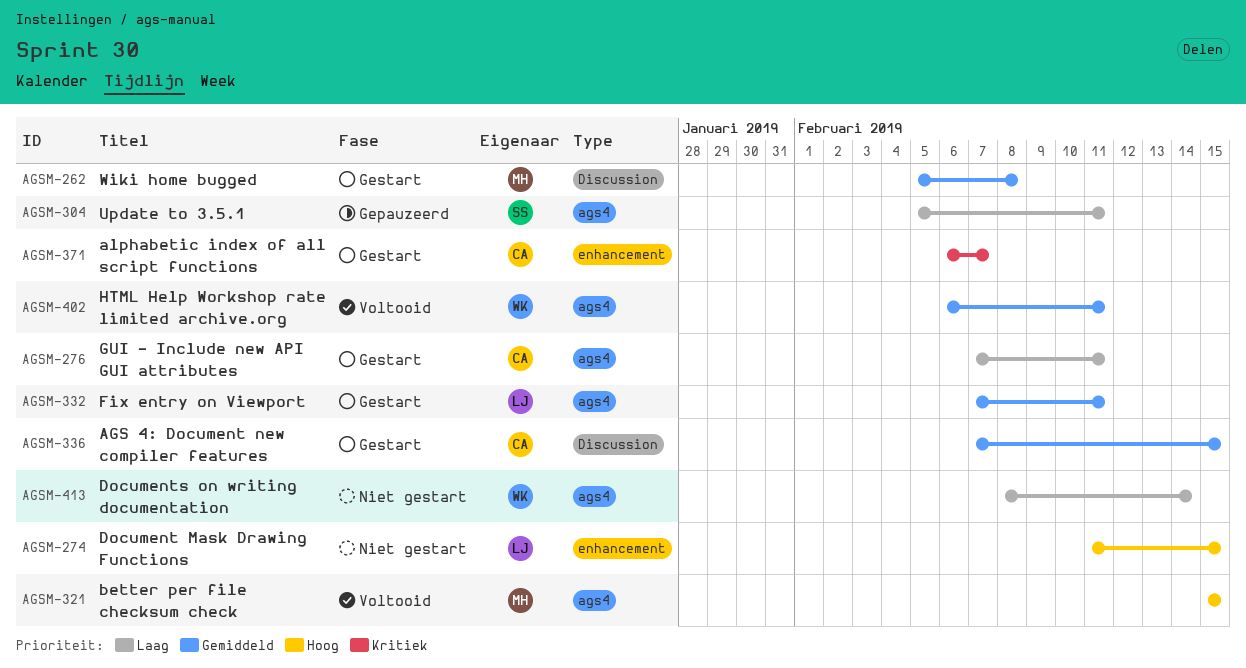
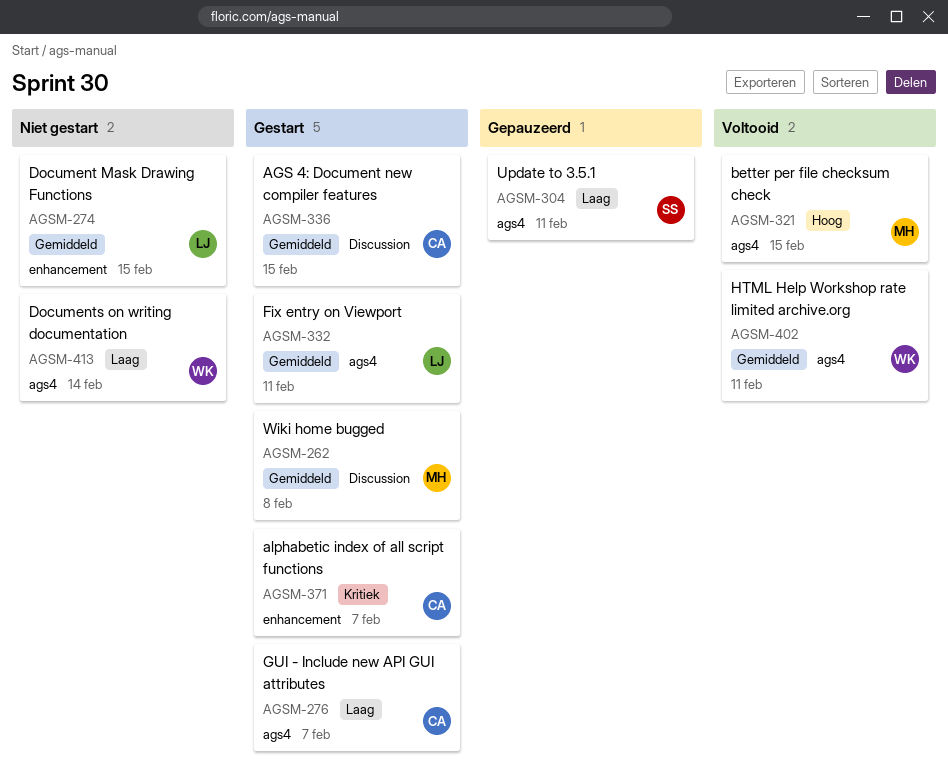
AGSM-274, priority: Hoog -> Gemiddeld
AGSM-276, due: Feb 11 -> Feb 7

